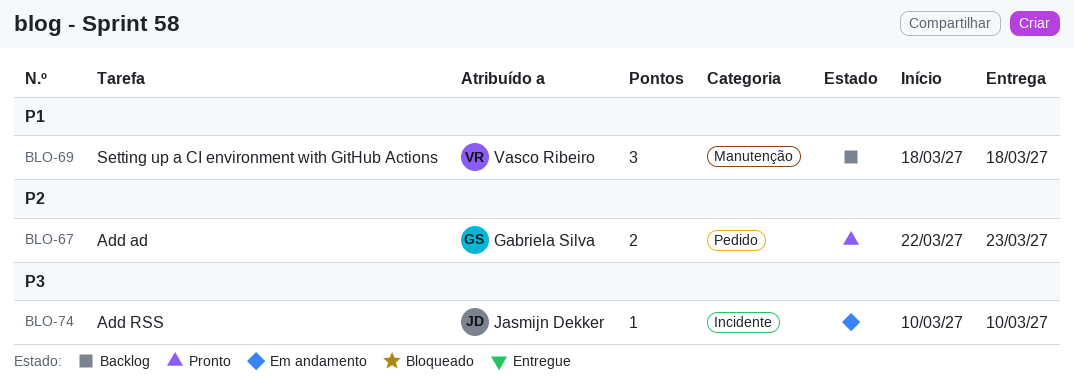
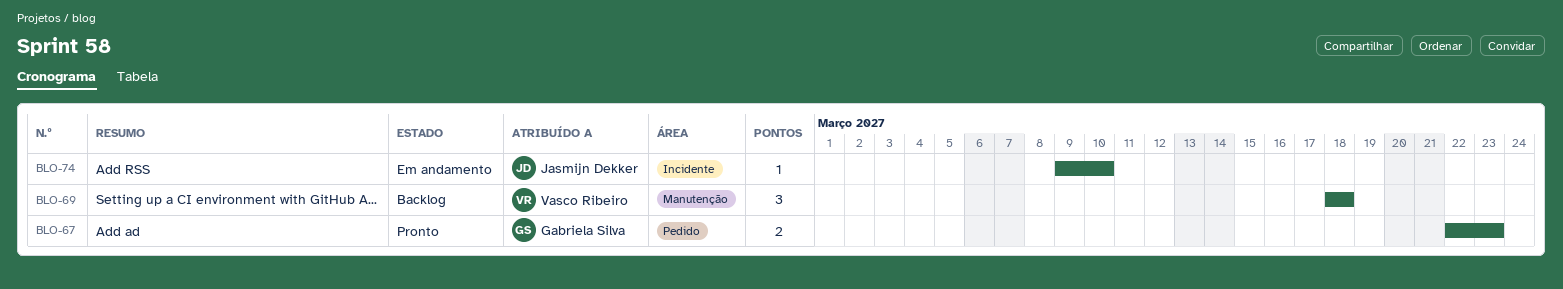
BLO-74, start: Mar 10 -> Mar 9

